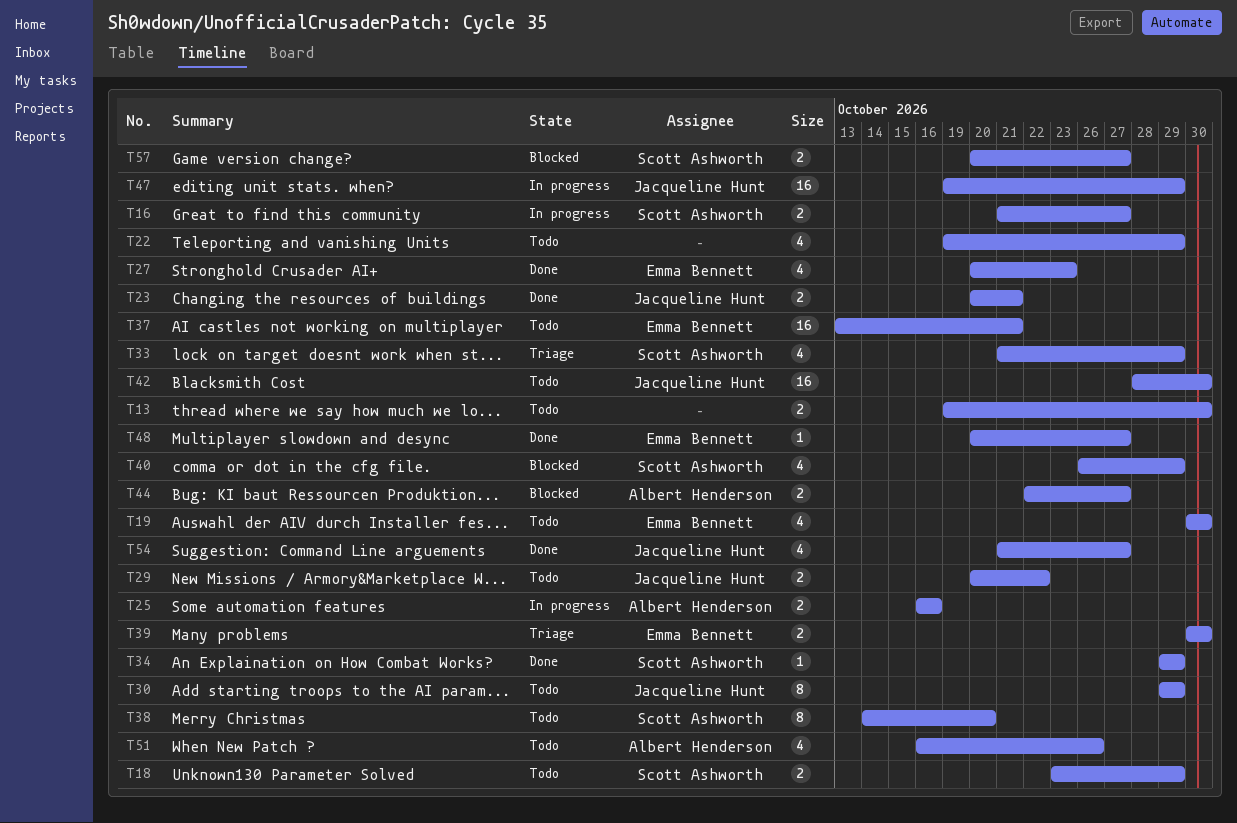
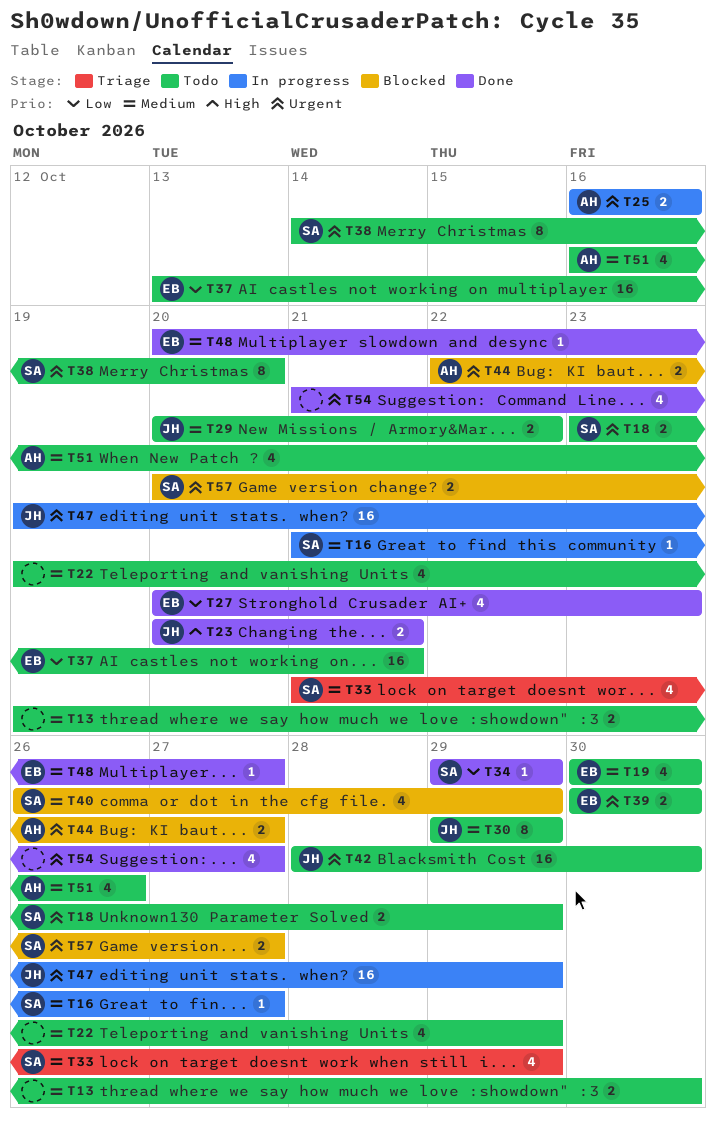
T16, estimate: 2 -> 1
T39, status: Triage -> Todo
T54, owner: Jacqueline Hunt -> none

